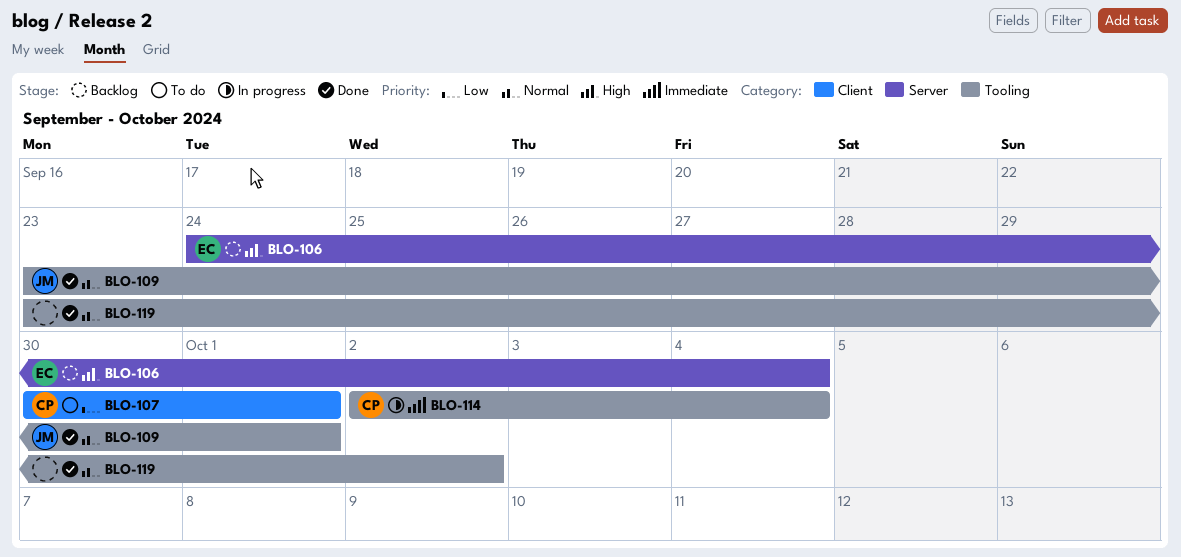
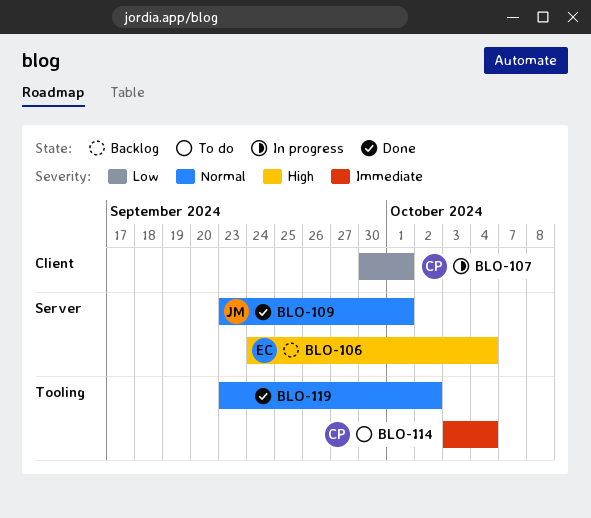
BLO-107, status: To do -> In progress
BLO-109, label: Tooling -> Server
BLO-114, status: In progress -> To do
BLO-114, start: Oct 2 -> Oct 3

